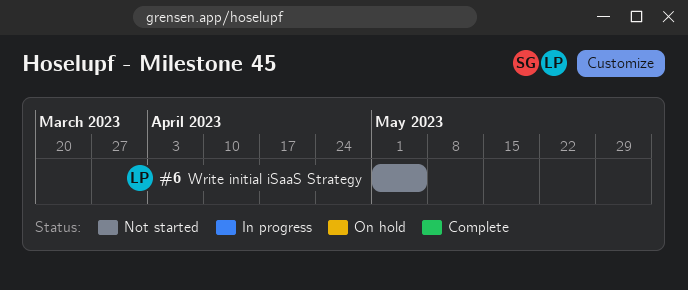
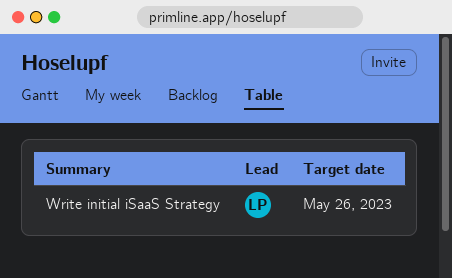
Write initial iSaaS Strategy, due: May 5 -> May 26

